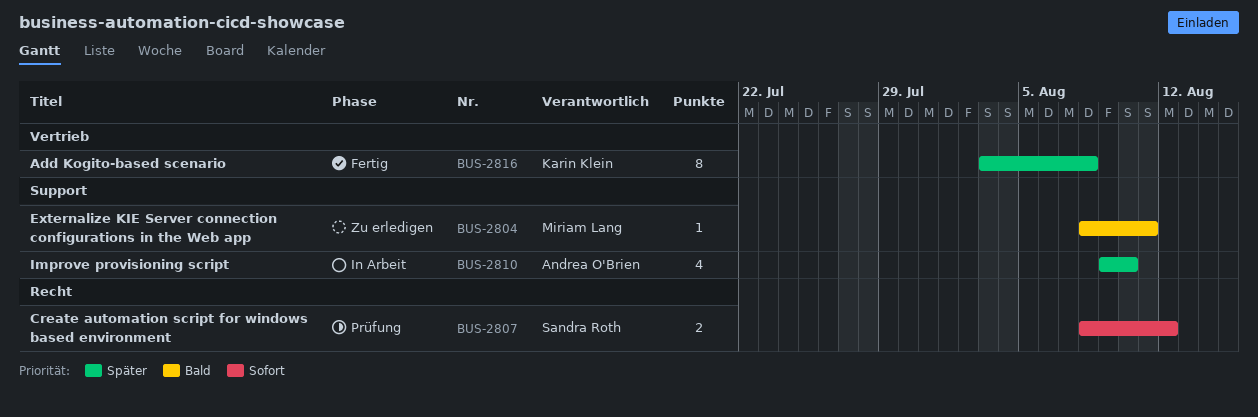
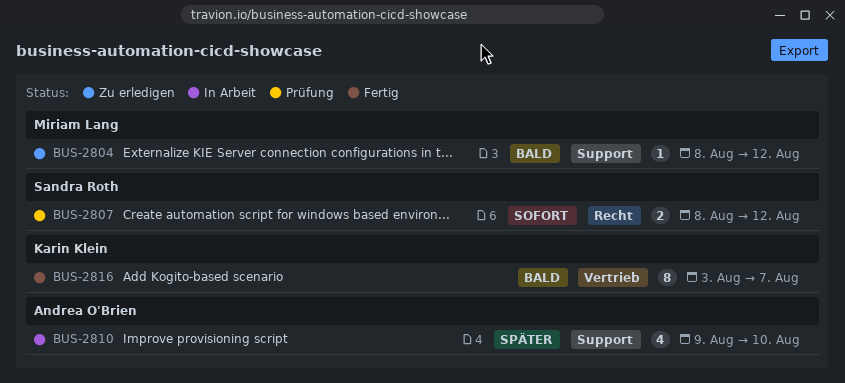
BUS-2804, due: Aug 11 -> Aug 12
BUS-2816, priority: Später -> Bald
BUS-2816, due: Aug 8 -> Aug 7

